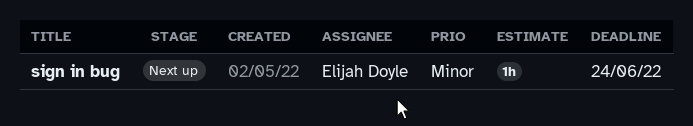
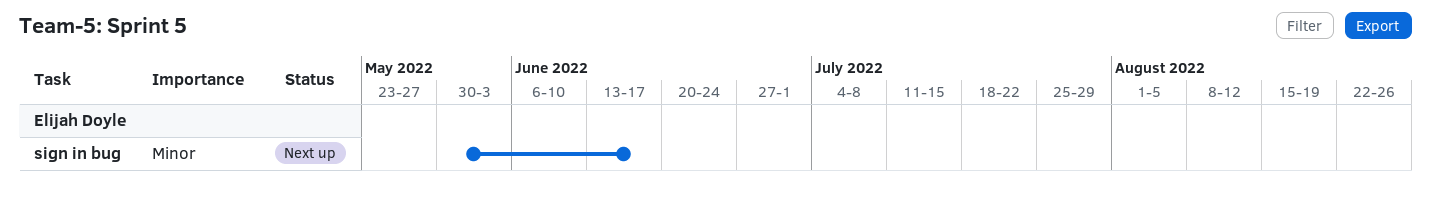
sign in bug, due: Jun 24 -> Jun 17

